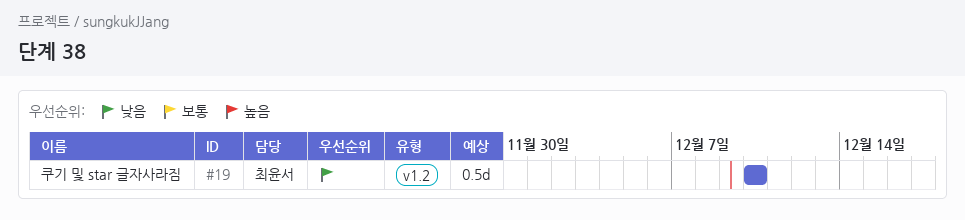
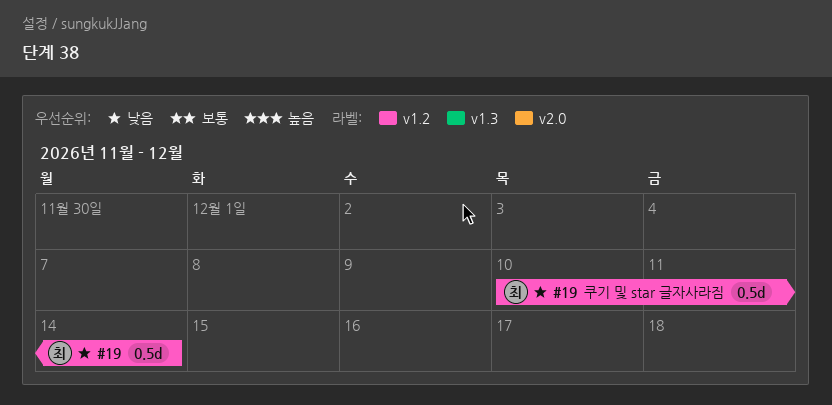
#19, due: Dec 10 -> Dec 14

